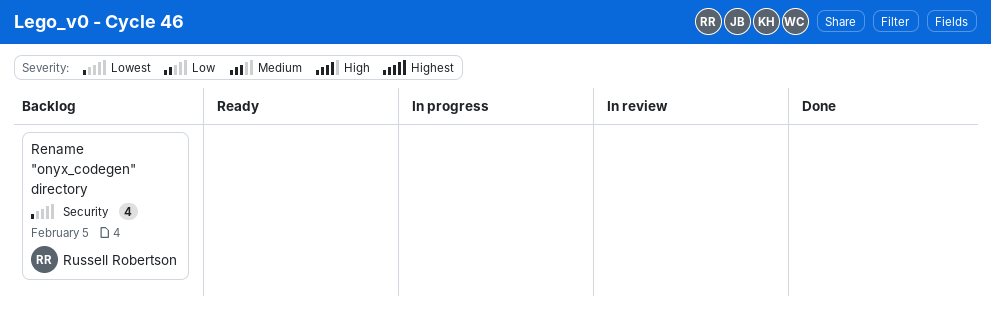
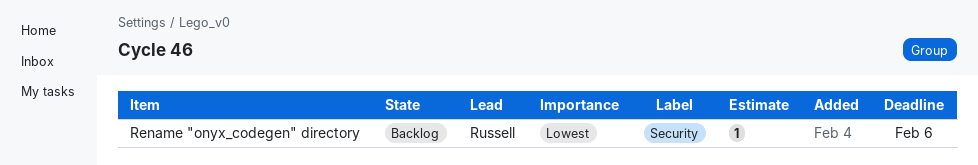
Rename "onyx_codegen" directory, estimate: 4 -> 1
Rename "onyx_codegen" directory, due: Feb 5 -> Feb 6

